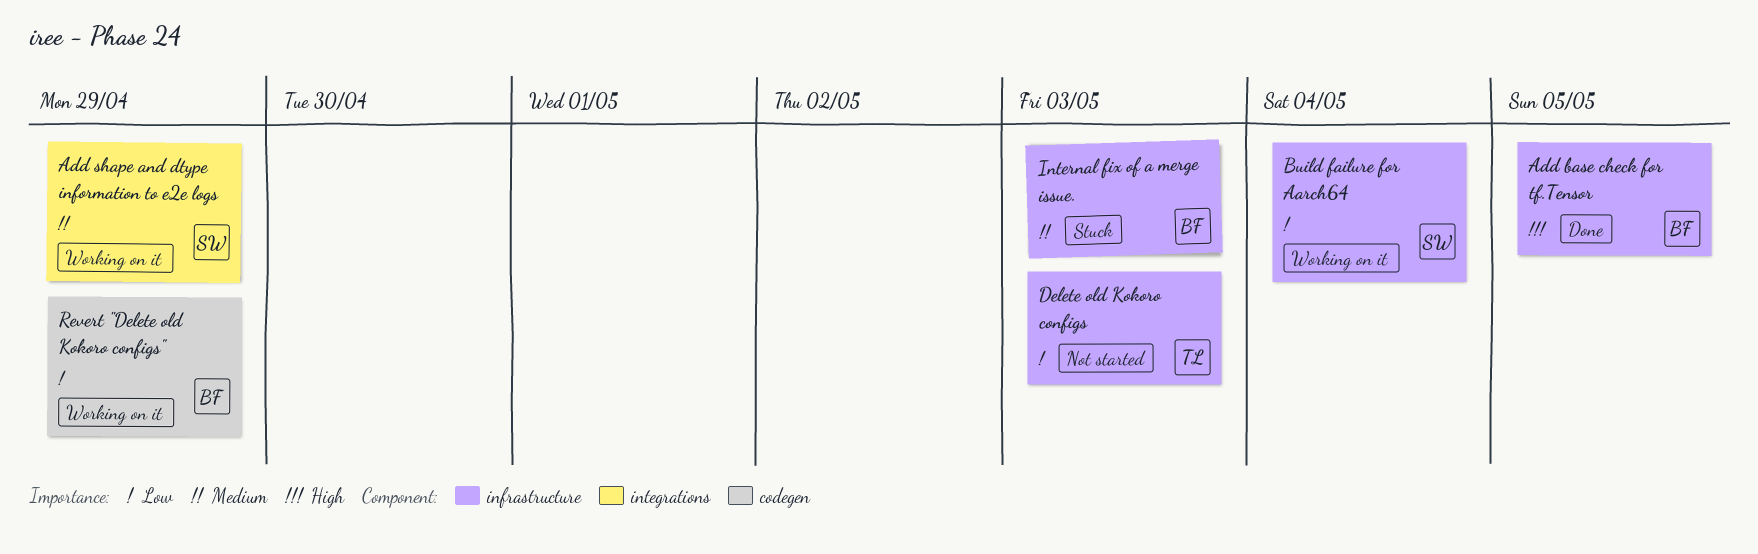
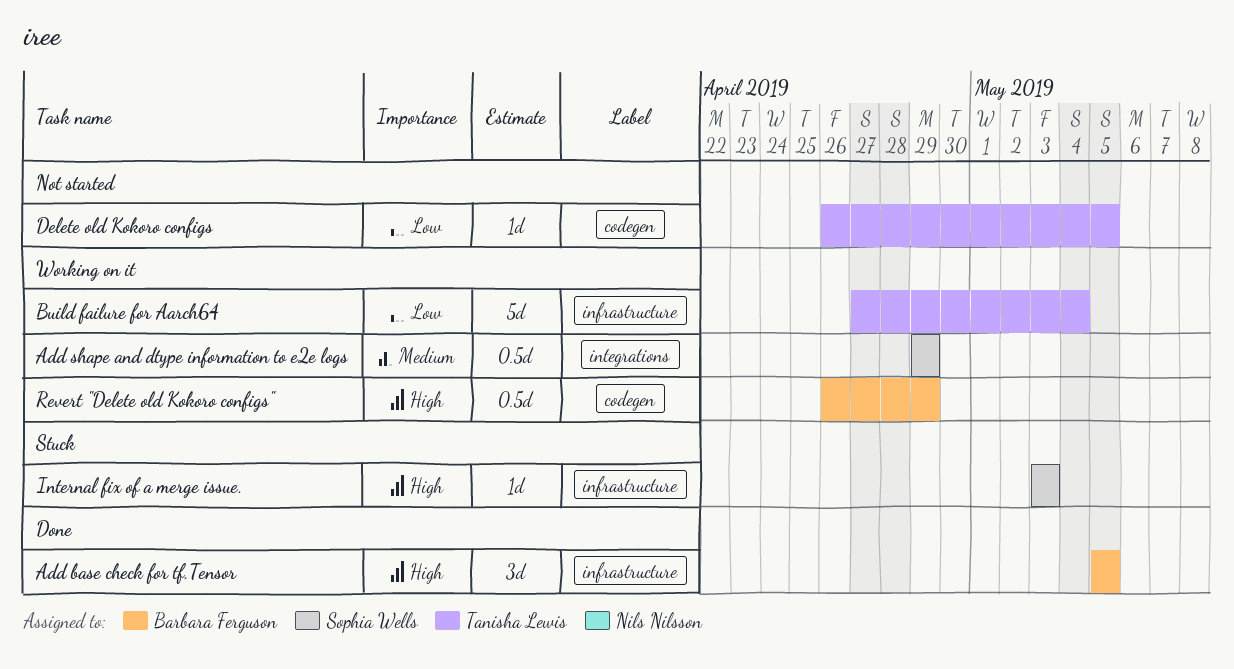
Build failure for Aarch64, owner: Sophia Wells -> Tanisha Lewis
Delete old Kokoro configs, label: infrastructure -> codegen
Delete old Kokoro configs, due: May 3 -> May 5
Internal fix of a merge issue., owner: Barbara Ferguson -> Sophia Wells
Internal fix of a merge issue., priority: Medium -> High
Revert "Delete old Kokoro configs", priority: Low -> High

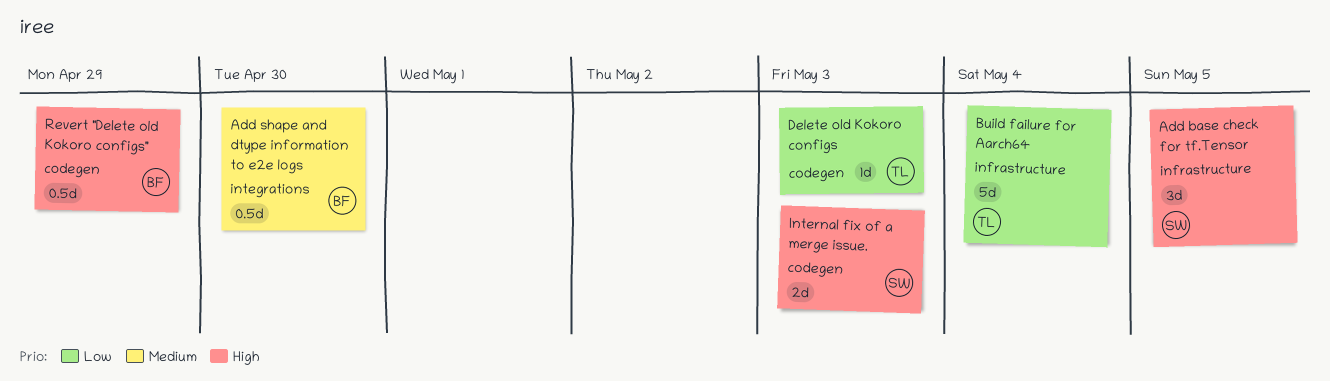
Add base check for tf.Tensor, owner: Barbara Ferguson -> Sophia Wells
Add shape and dtype information to e2e logs, owner: Sophia Wells -> Barbara Ferguson
Add shape and dtype information to e2e logs, due: Apr 29 -> Apr 30
Delete old Kokoro configs, due: May 5 -> May 3
Internal fix of a merge issue., label: infrastructure -> codegen
Internal fix of a merge issue., estimate: 1d -> 2d

